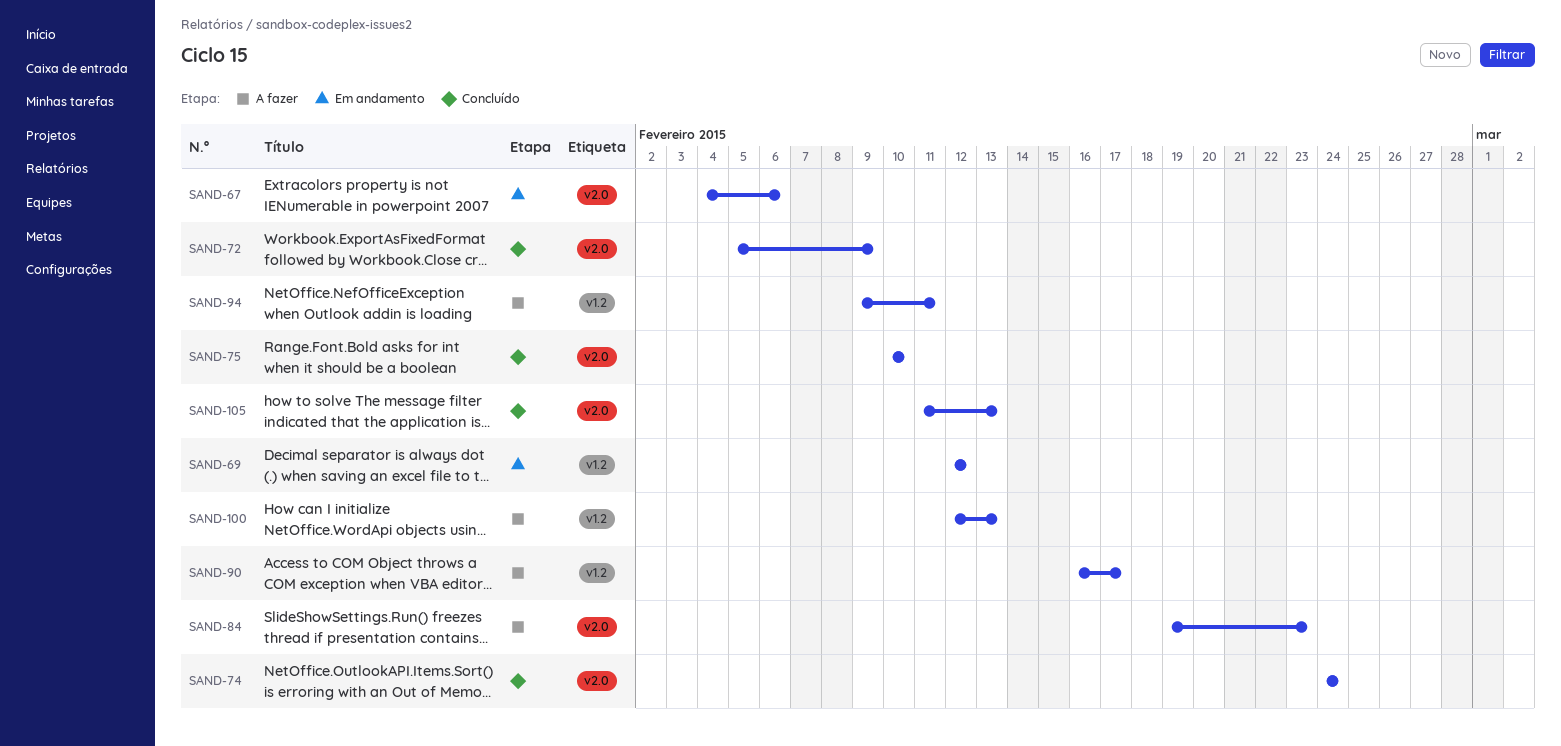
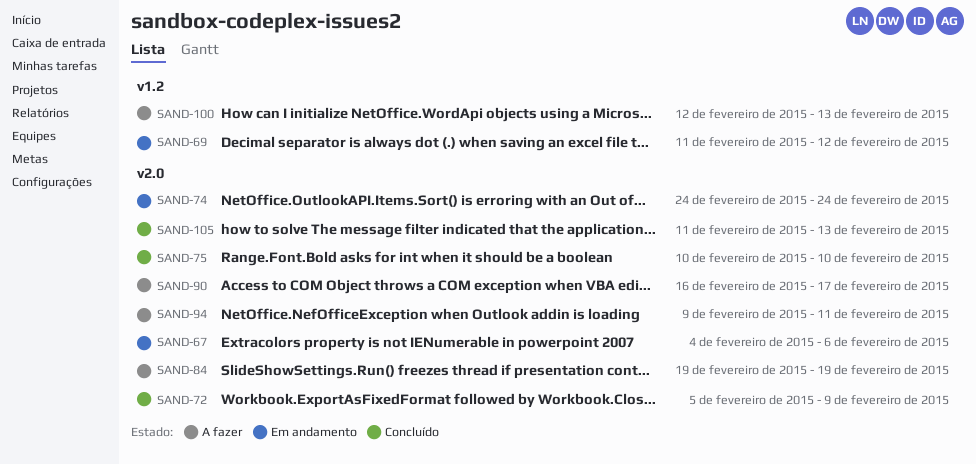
SAND-69, start: Feb 12 -> Feb 11
SAND-74, status: Concluído -> Em andamento
SAND-84, due: Feb 23 -> Feb 19
SAND-90, label: v1.2 -> v2.0
SAND-94, label: v1.2 -> v2.0

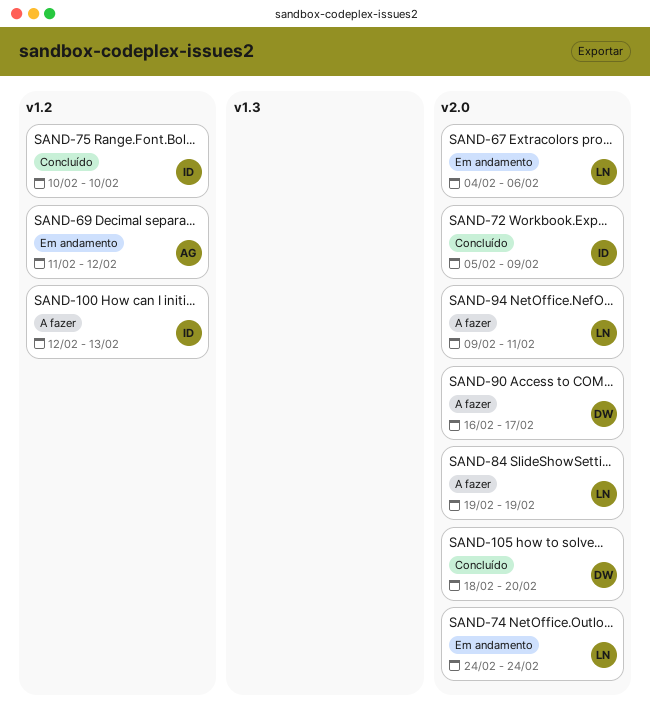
SAND-75, label: v2.0 -> v1.2
SAND-105, start: Feb 11 -> Feb 18
SAND-105, due: Feb 13 -> Feb 20

